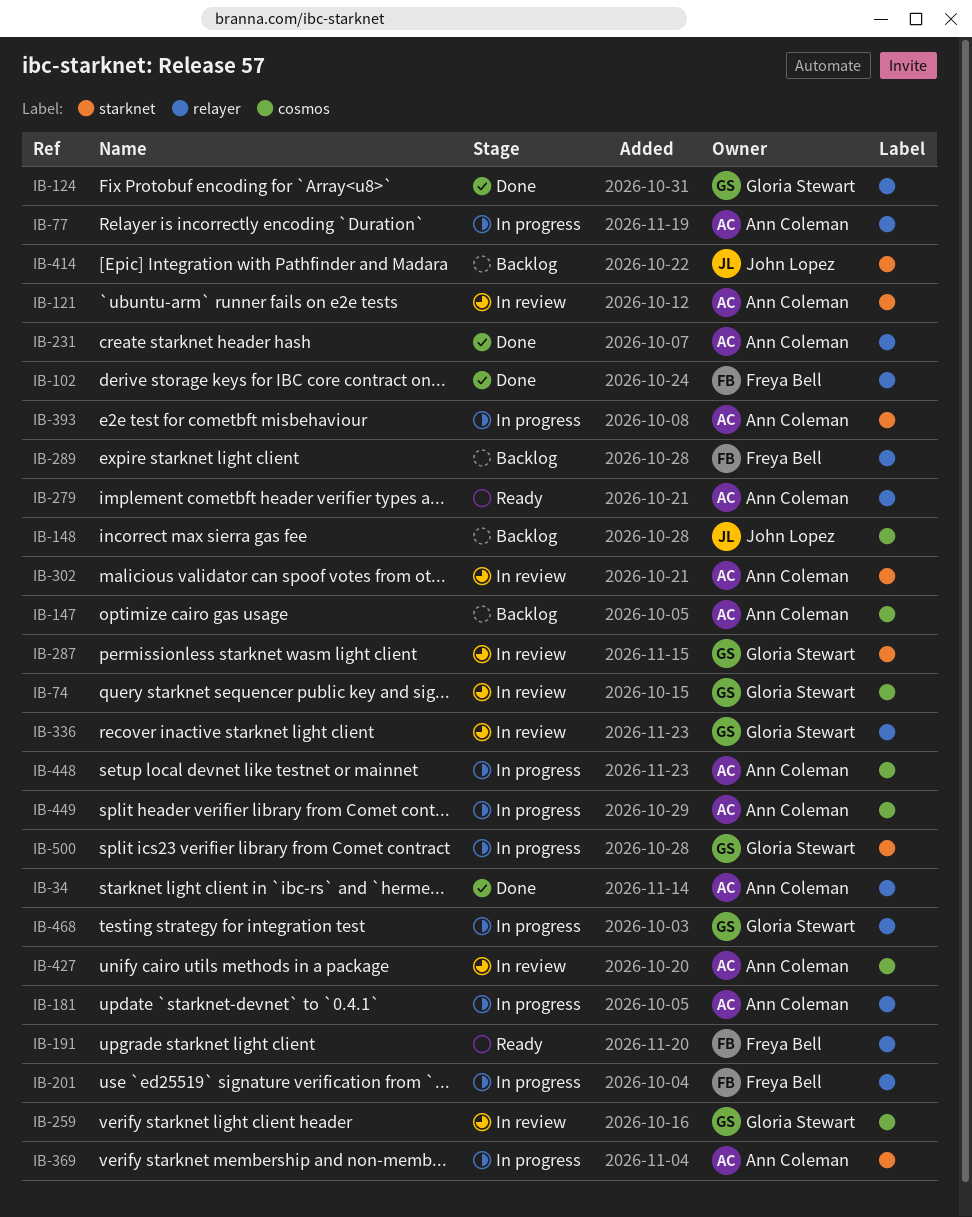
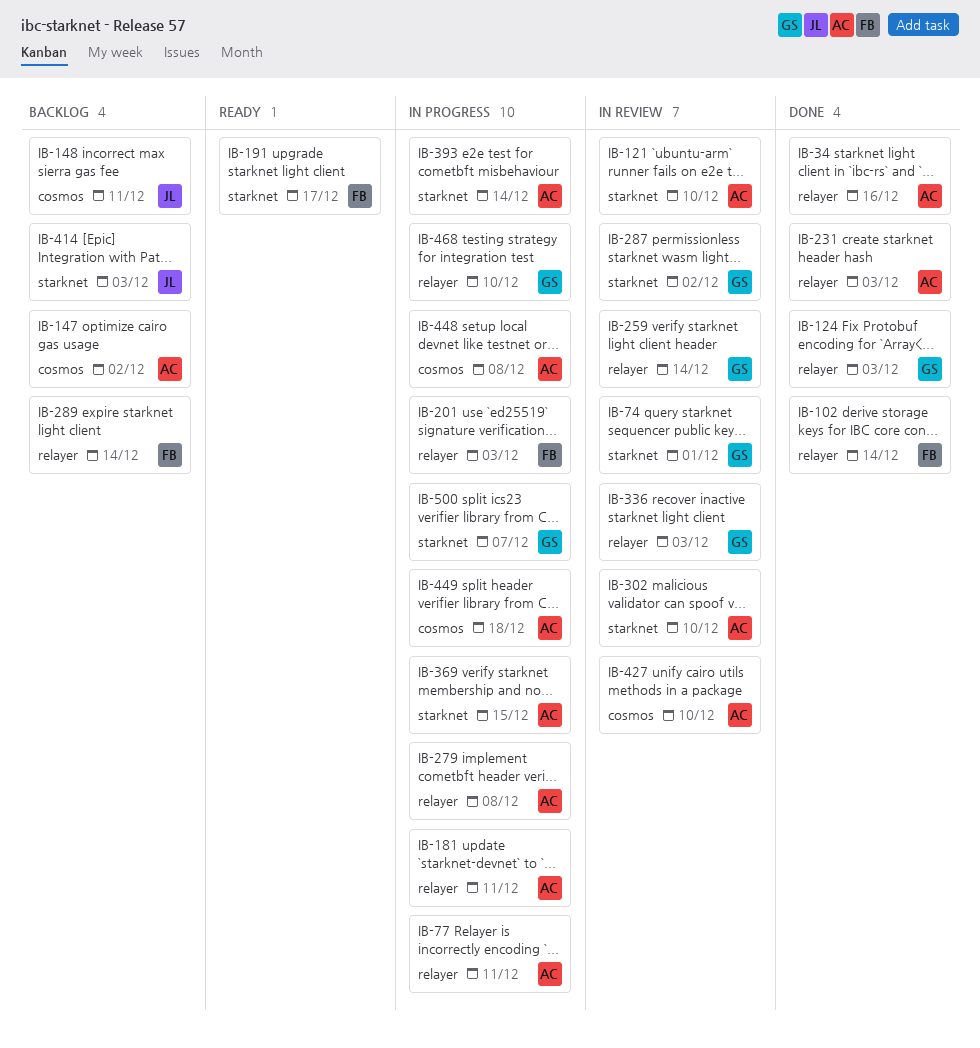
IB-74, label: cosmos -> starknet
IB-191, label: relayer -> starknet
IB-259, label: cosmos -> relayer
IB-279, status: Ready -> In progress

